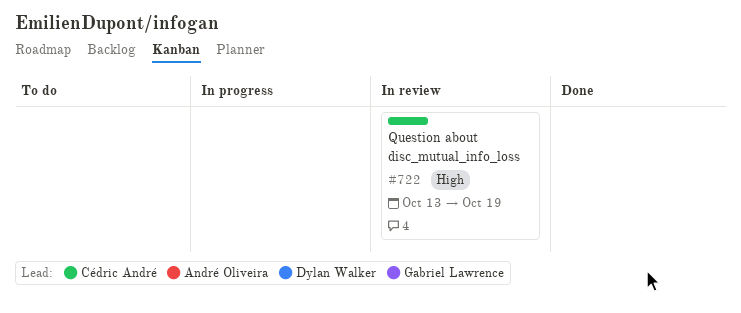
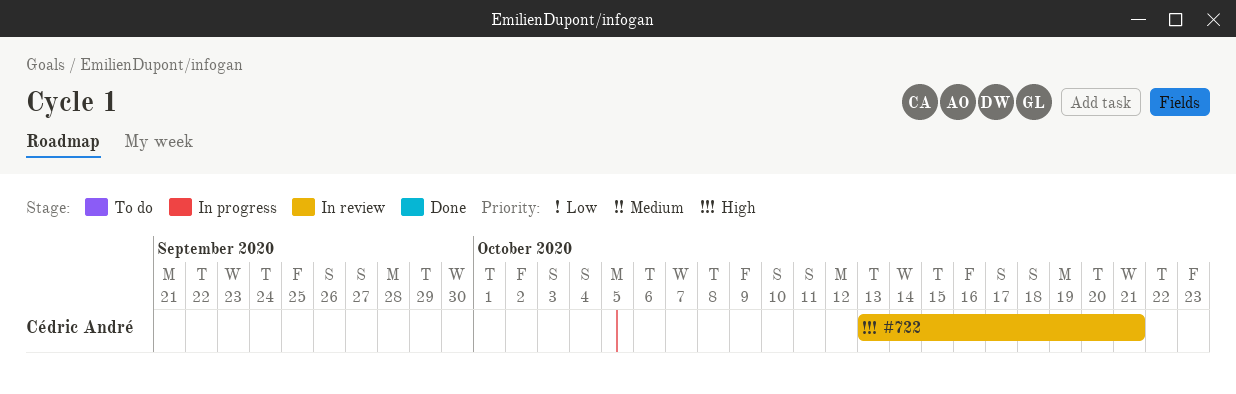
#722, due: Oct 19 -> Oct 21

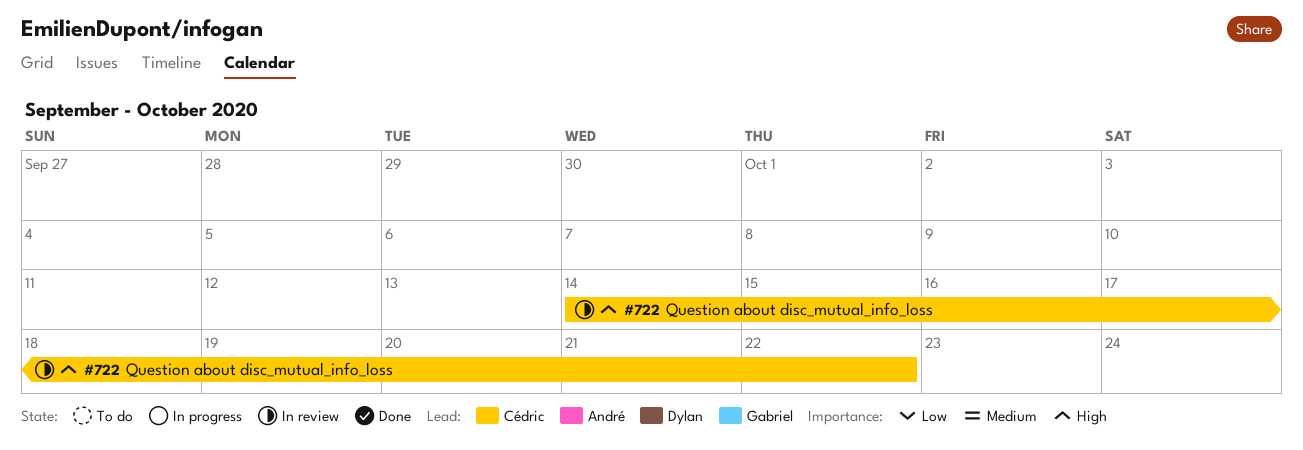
#722, start: Oct 13 -> Oct 14
#722, due: Oct 21 -> Oct 22

